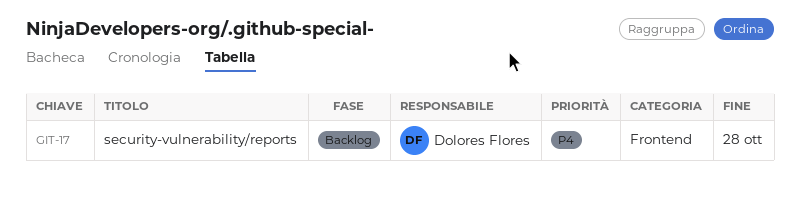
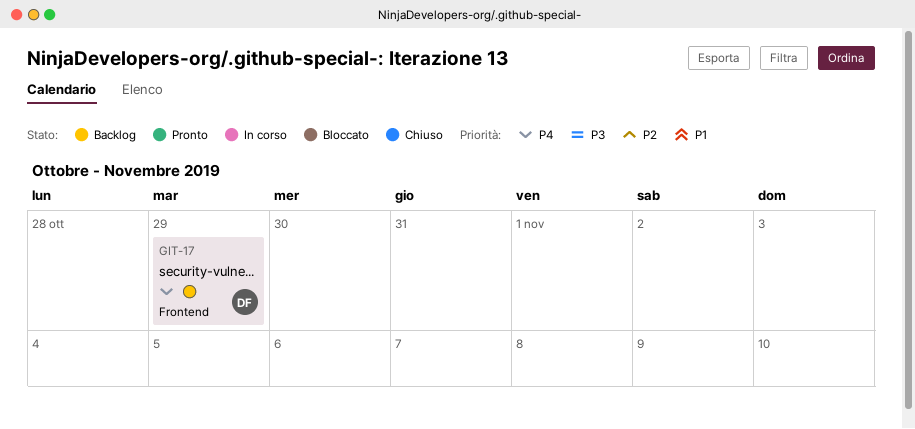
GIT-17, due: Oct 28 -> Oct 29

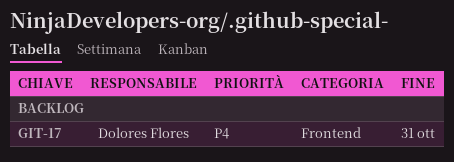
GIT-17, due: Oct 29 -> Oct 31

